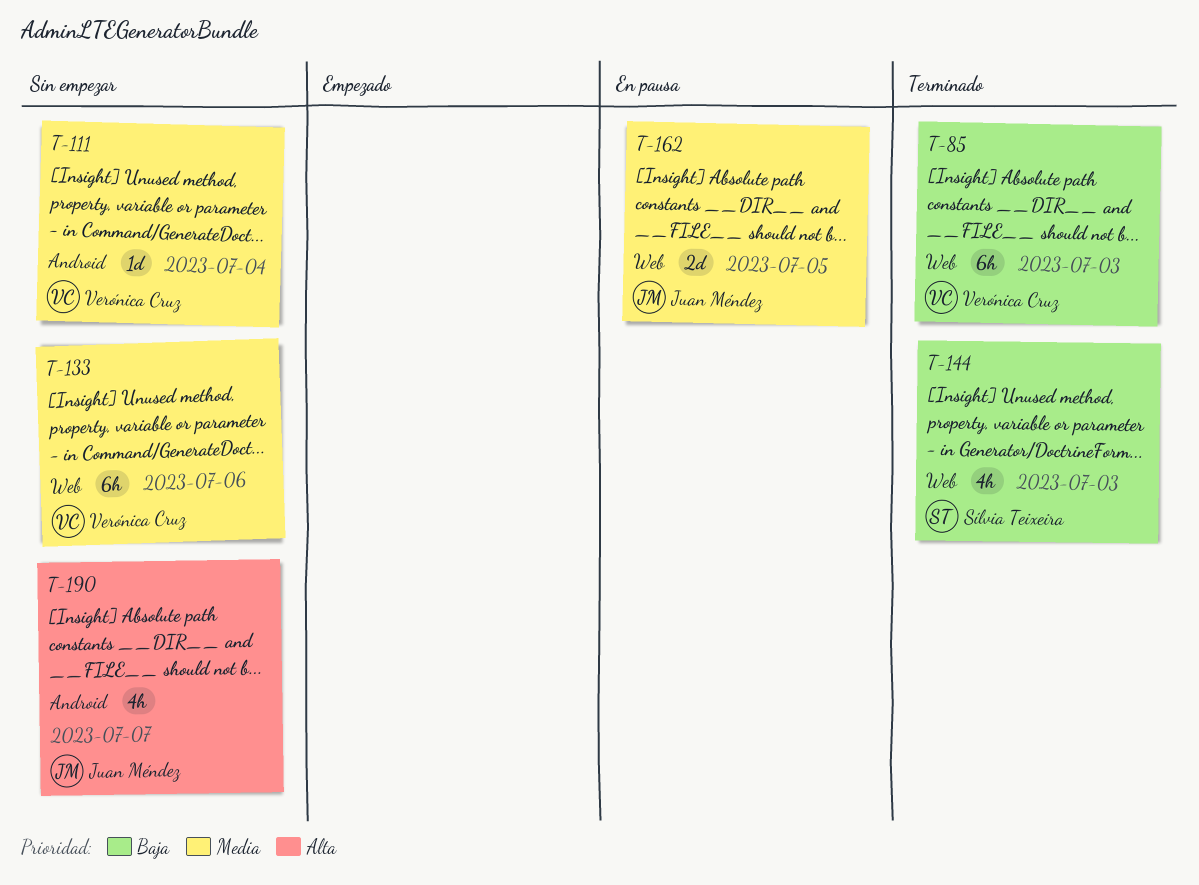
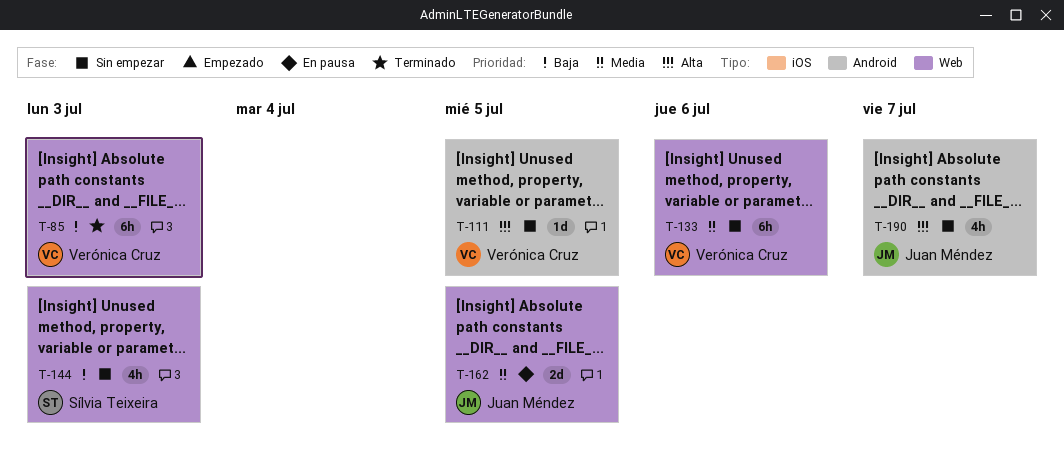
T-111, priority: Media -> Alta
T-111, due: Jul 4 -> Jul 5
T-144, status: Terminado -> Sin empezar

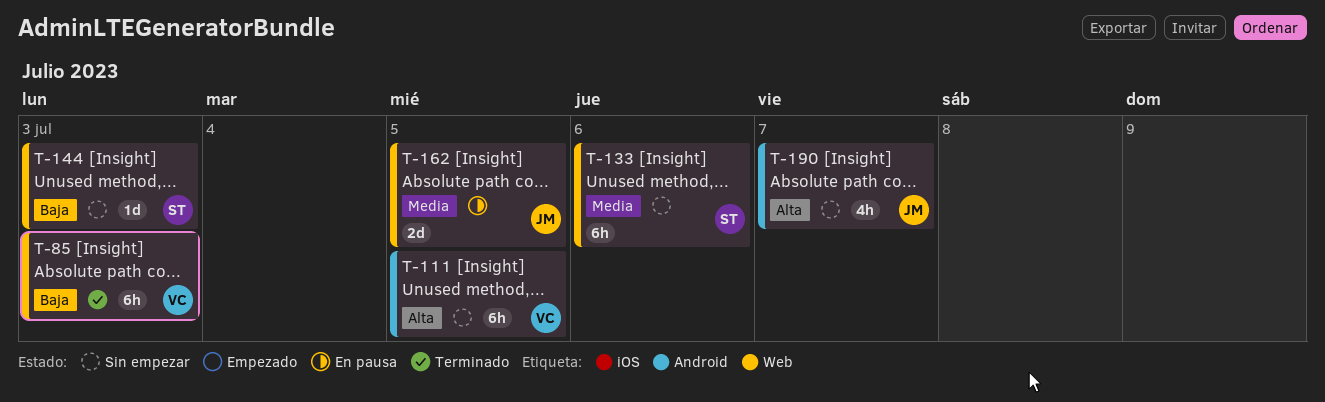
T-111, estimate: 1d -> 6h
T-133, owner: Verónica Cruz -> Sílvia Teixeira
T-144, estimate: 4h -> 1d

